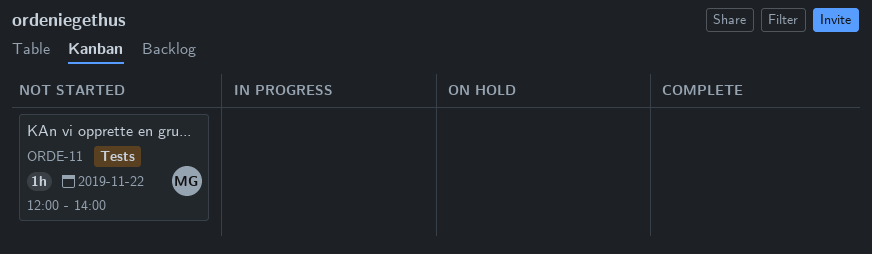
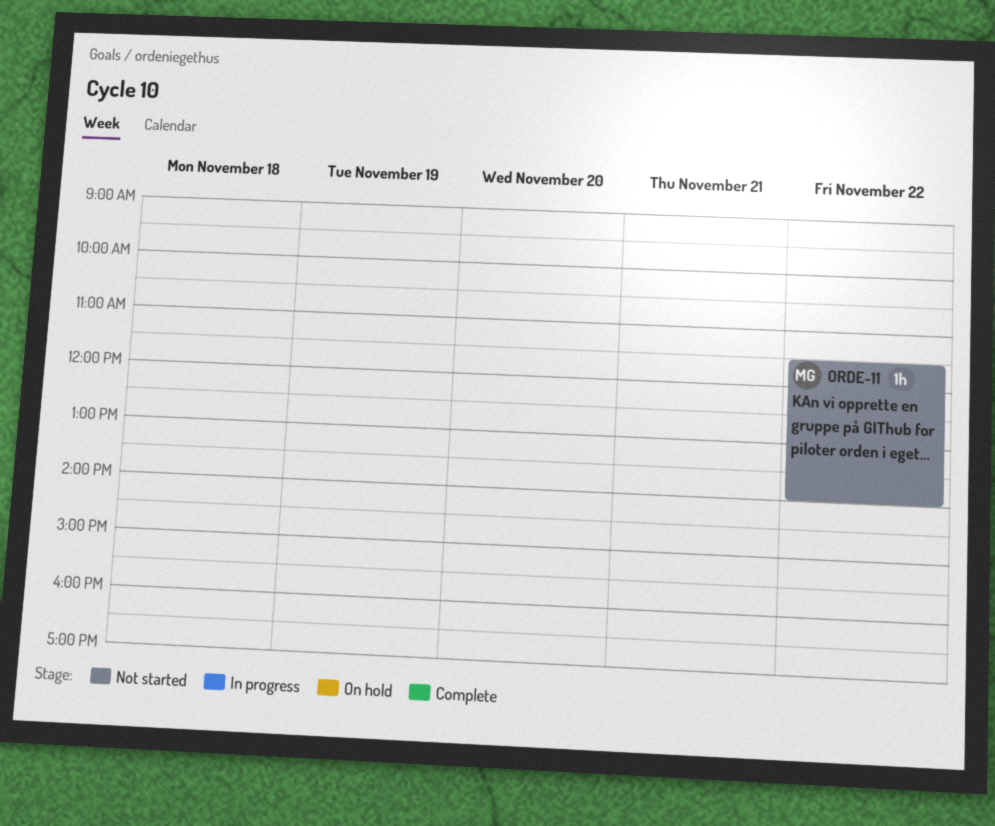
ORDE-11, begins: 12:00 -> 11:30

